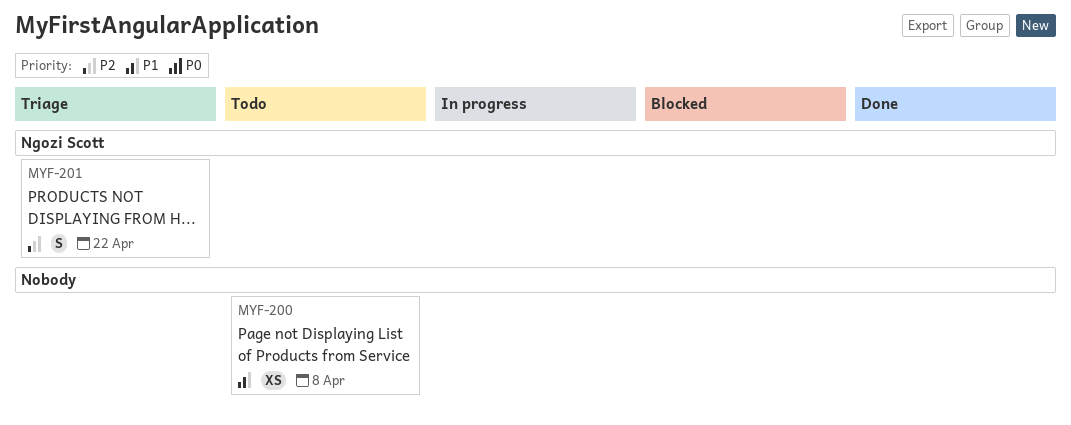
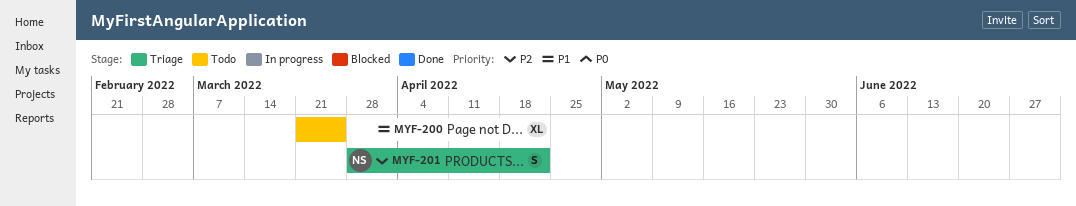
MYF-200, estimate: XS -> XL
MYF-200, due: Apr 8 -> Mar 25

